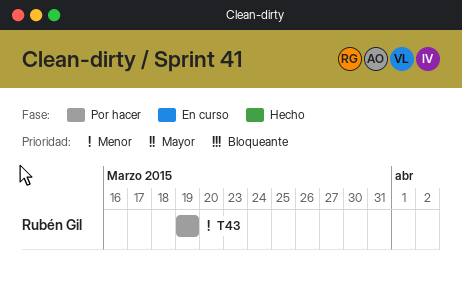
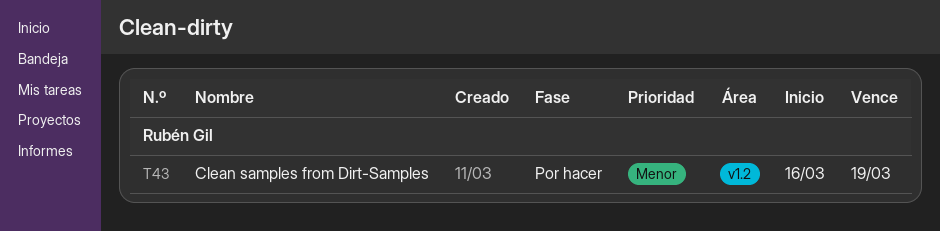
T43, start: Mar 19 -> Mar 16

